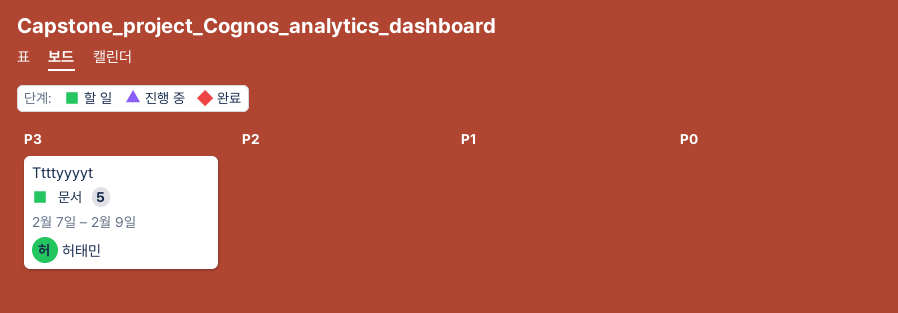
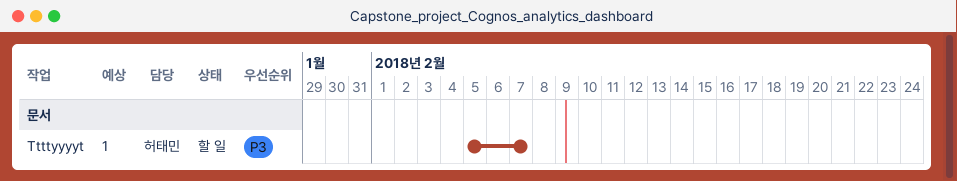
Ttttyyyyt, estimate: 5 -> 1
Ttttyyyyt, start: Feb 7 -> Feb 5
Ttttyyyyt, due: Feb 9 -> Feb 7

